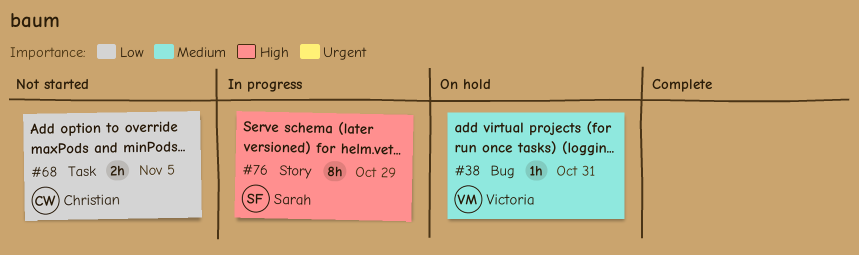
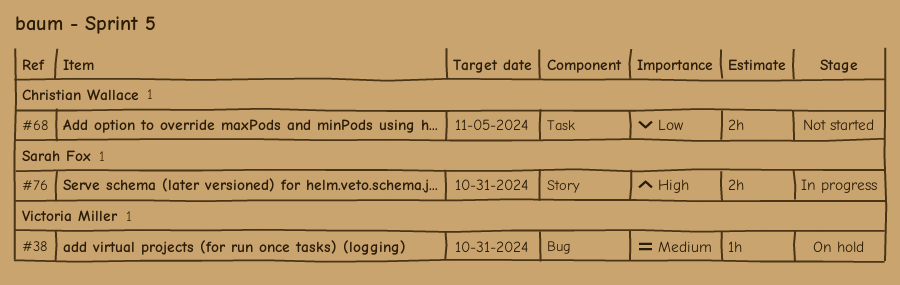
#76, estimate: 8h -> 2h
#76, due: Oct 29 -> Oct 31

